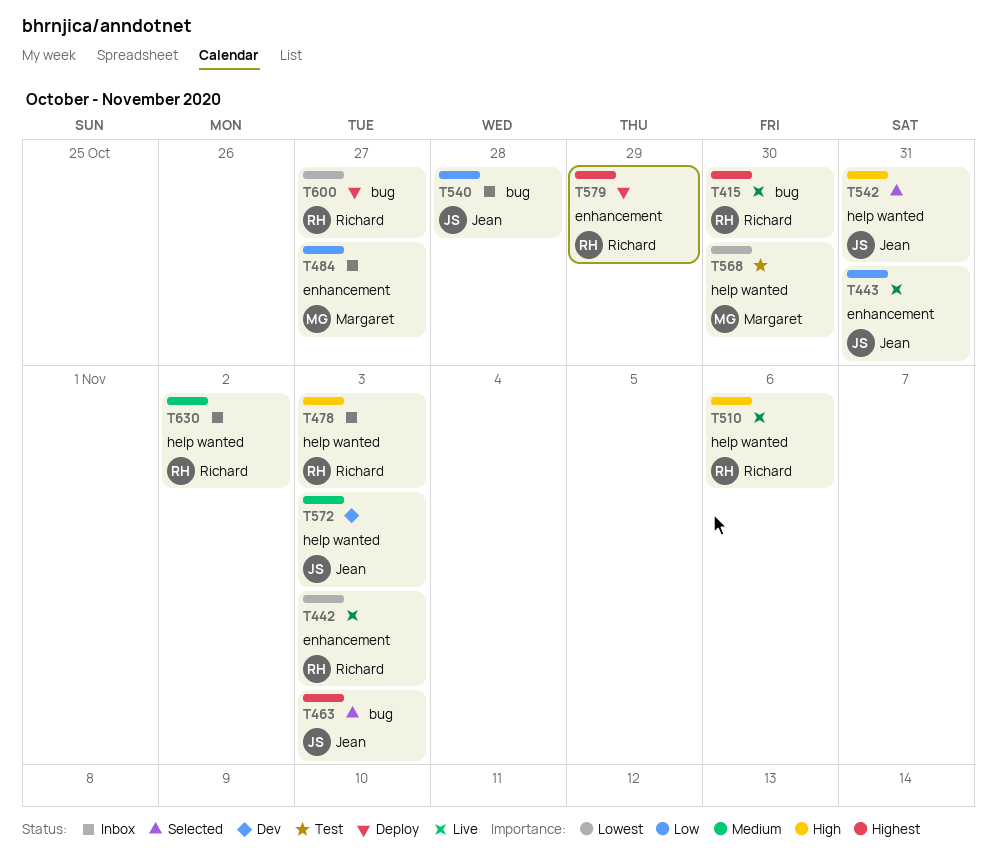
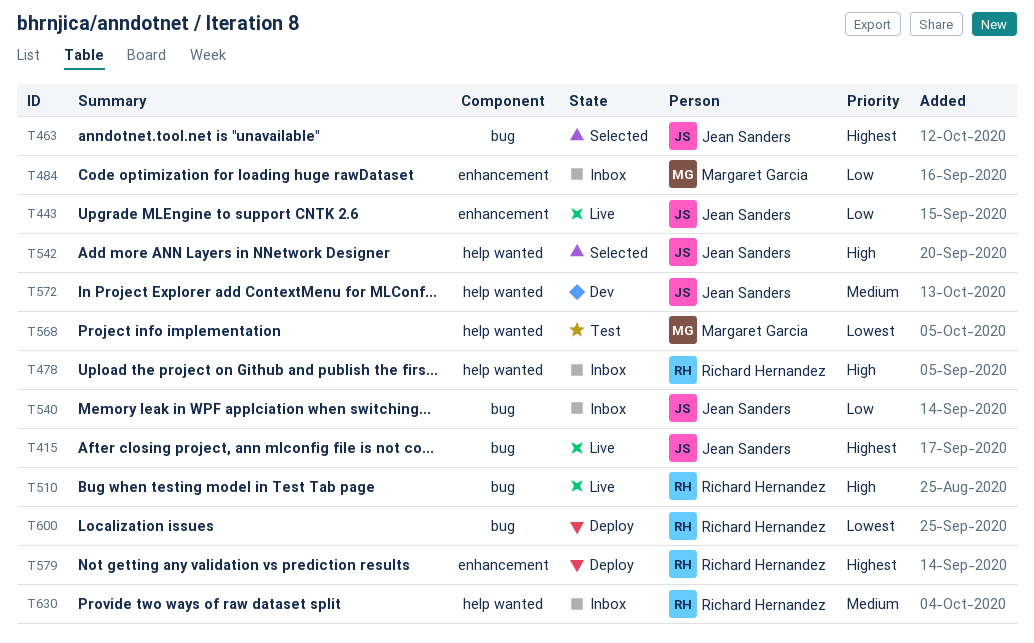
T415, owner: Richard Hernandez -> Jean Sanders
T442: present -> none
T510, label: help wanted -> bug

